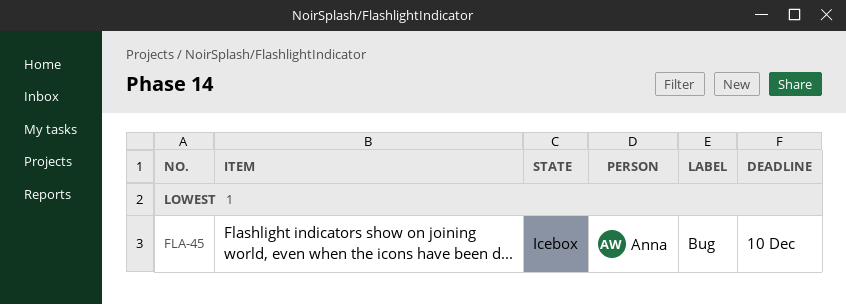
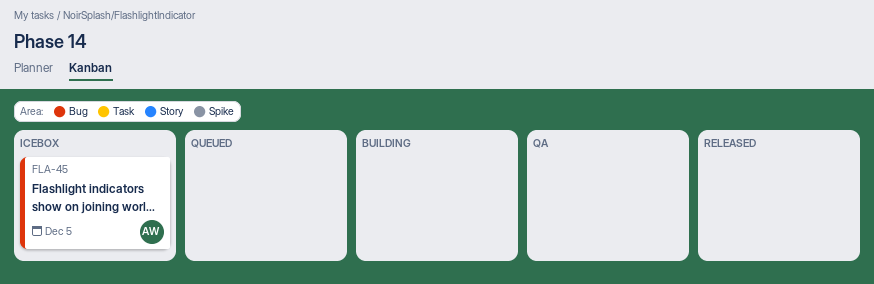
FLA-45, due: Dec 10 -> Dec 5

